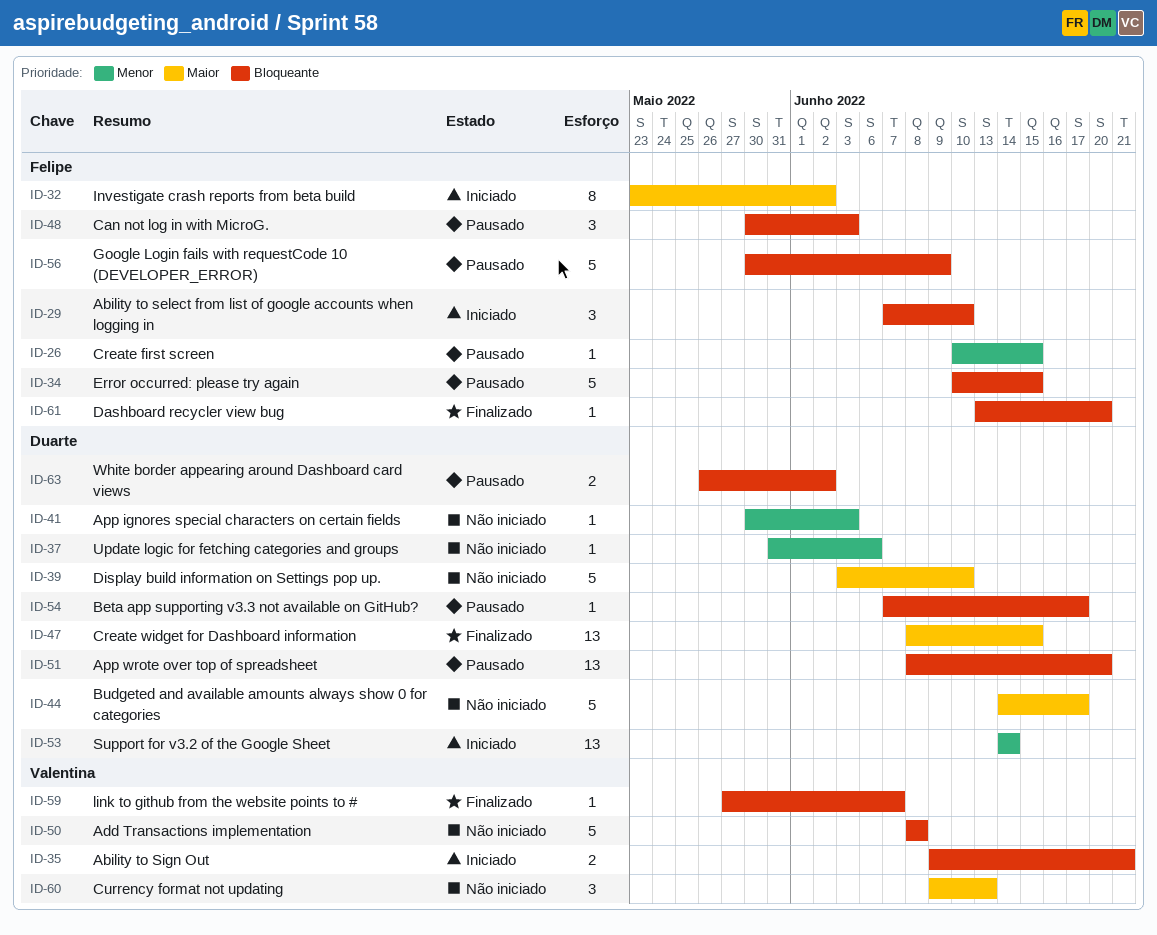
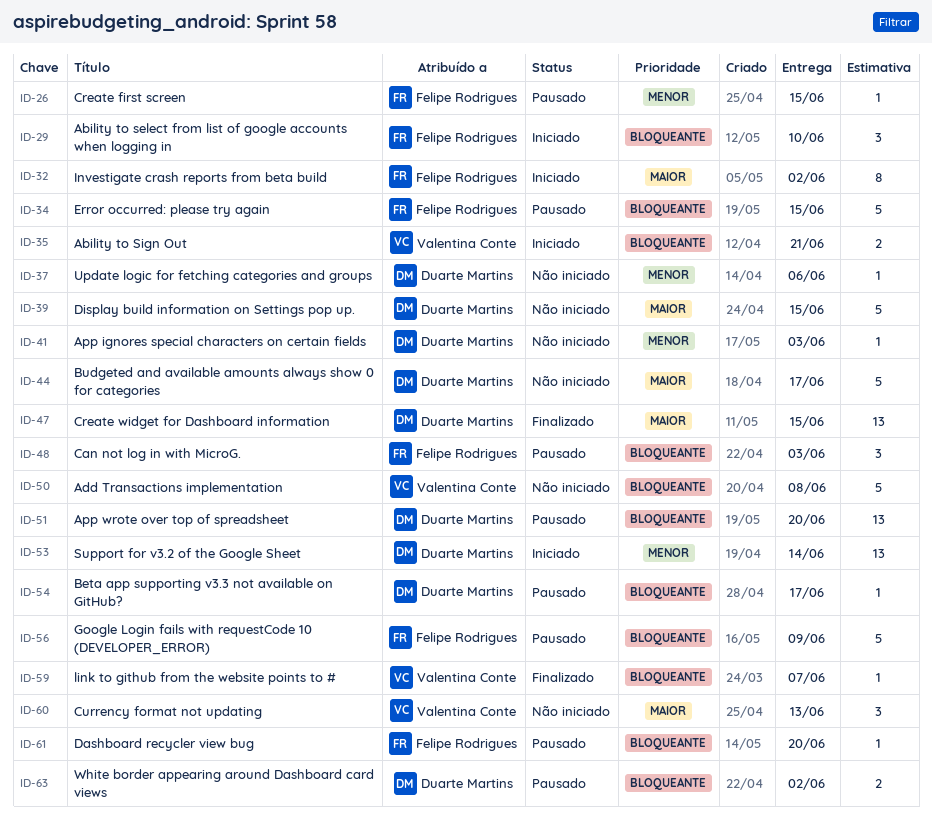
ID-39, due: Jun 10 -> Jun 15
ID-61, status: Finalizado -> Pausado

